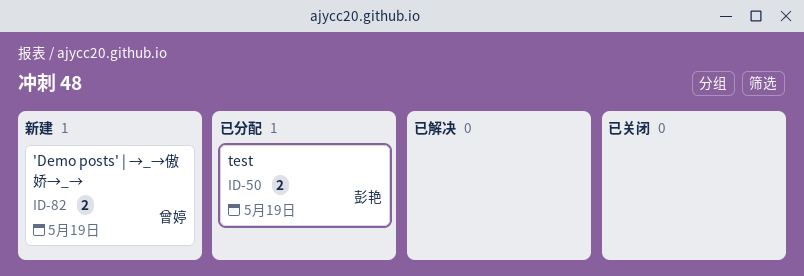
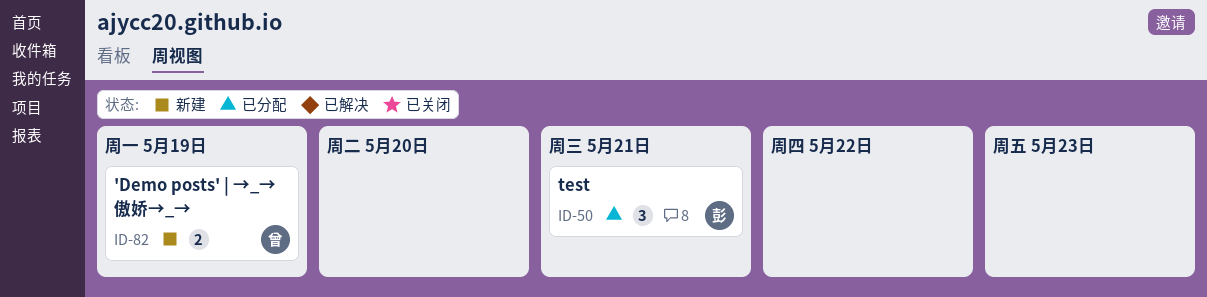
ID-50, estimate: 2 -> 3
ID-50, due: May 19 -> May 21

